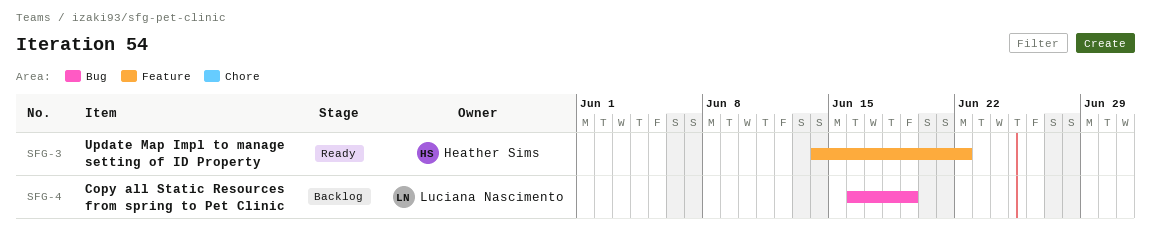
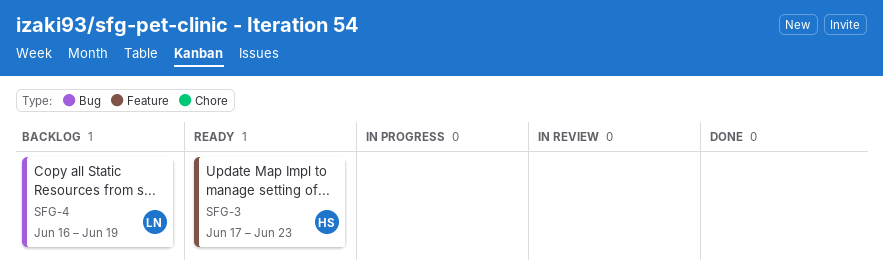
SFG-3, start: Jun 14 -> Jun 17
SFG-3, due: Jun 22 -> Jun 23

